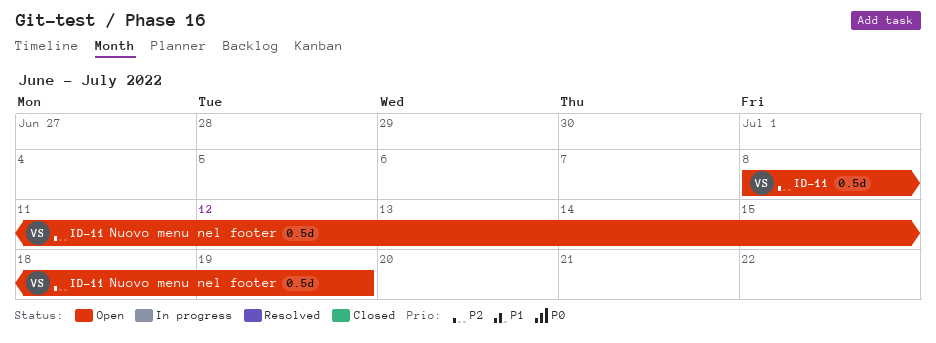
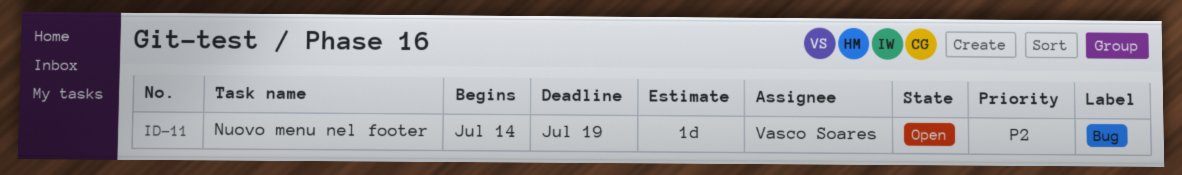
ID-11, estimate: 0.5d -> 1d
ID-11, start: Jul 8 -> Jul 14

